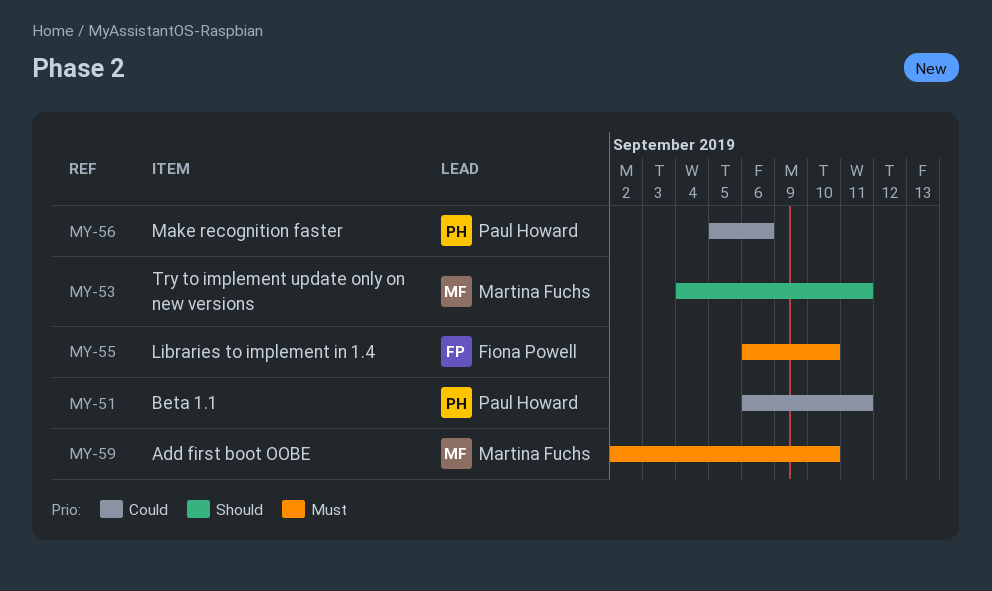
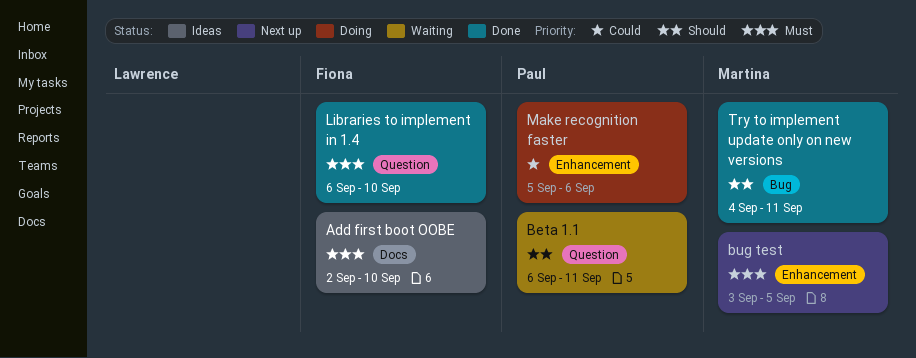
Add first boot OOBE, owner: Martina Fuchs -> Fiona Powell
Beta 1.1, priority: Could -> Should
bug test: none -> present

